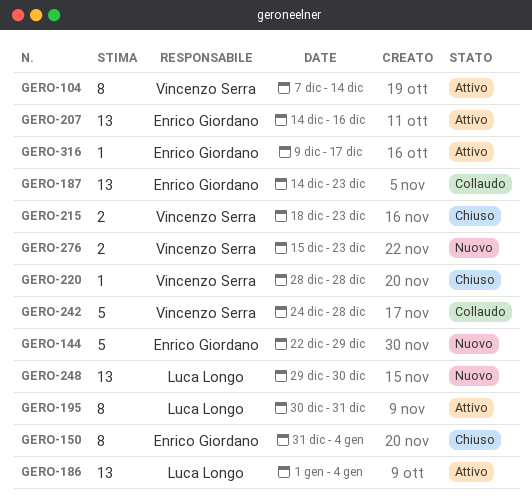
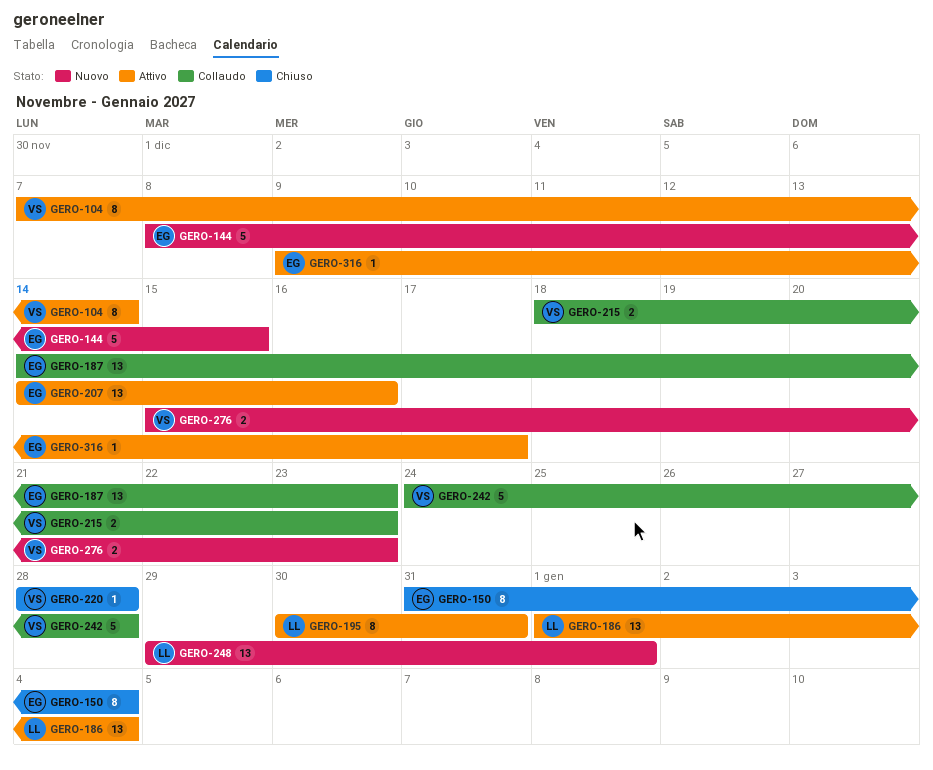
GERO-144, start: Dec 22 -> Dec 8
GERO-144, due: Dec 29 -> Dec 15
GERO-215, status: Chiuso -> Collaudo
GERO-248, due: Dec 30 -> Jan 1

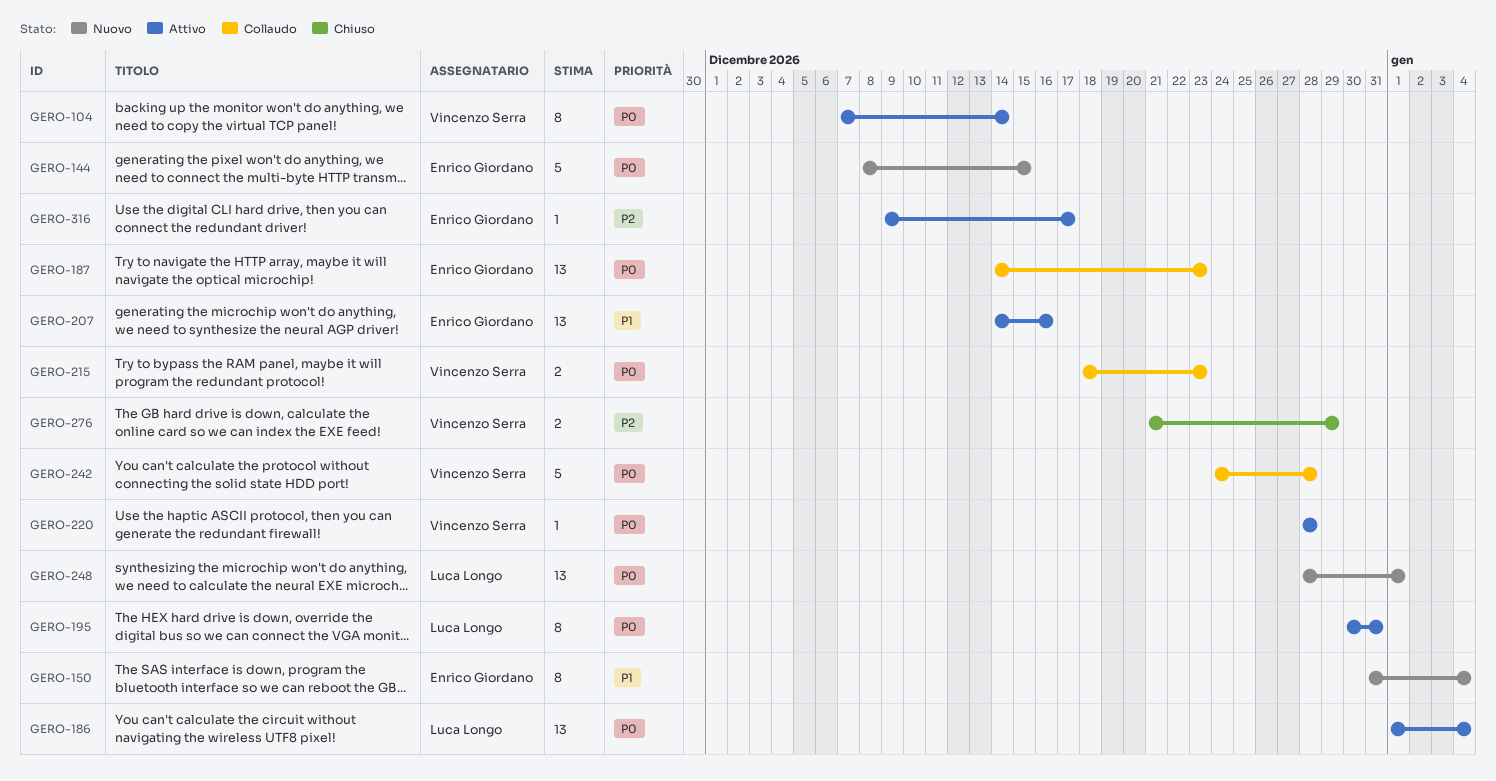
GERO-150, status: Chiuso -> Nuovo
GERO-220, status: Chiuso -> Attivo
GERO-248, start: Dec 29 -> Dec 28
GERO-276, status: Nuovo -> Chiuso
GERO-276, start: Dec 15 -> Dec 21
GERO-276, due: Dec 23 -> Dec 29

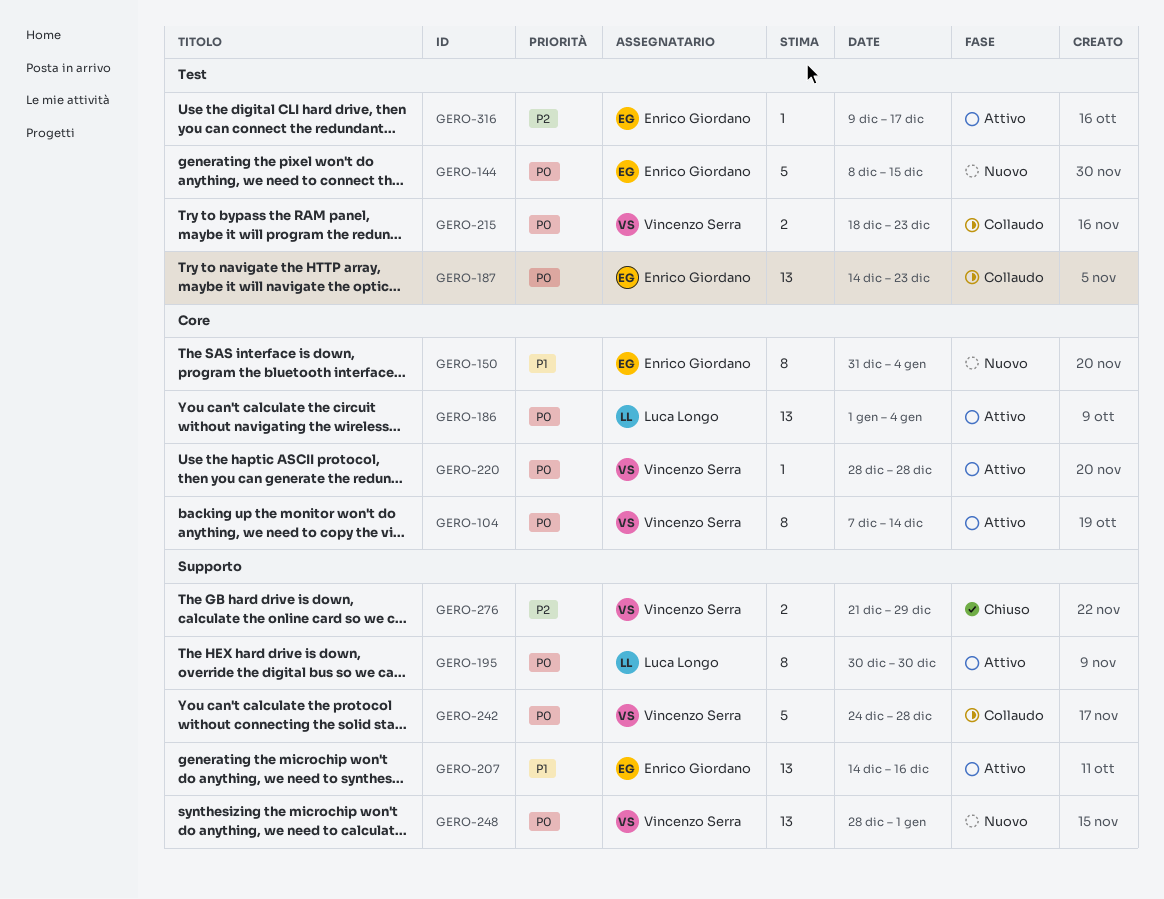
GERO-195, due: Dec 31 -> Dec 30
GERO-248, owner: Luca Longo -> Vincenzo Serra

